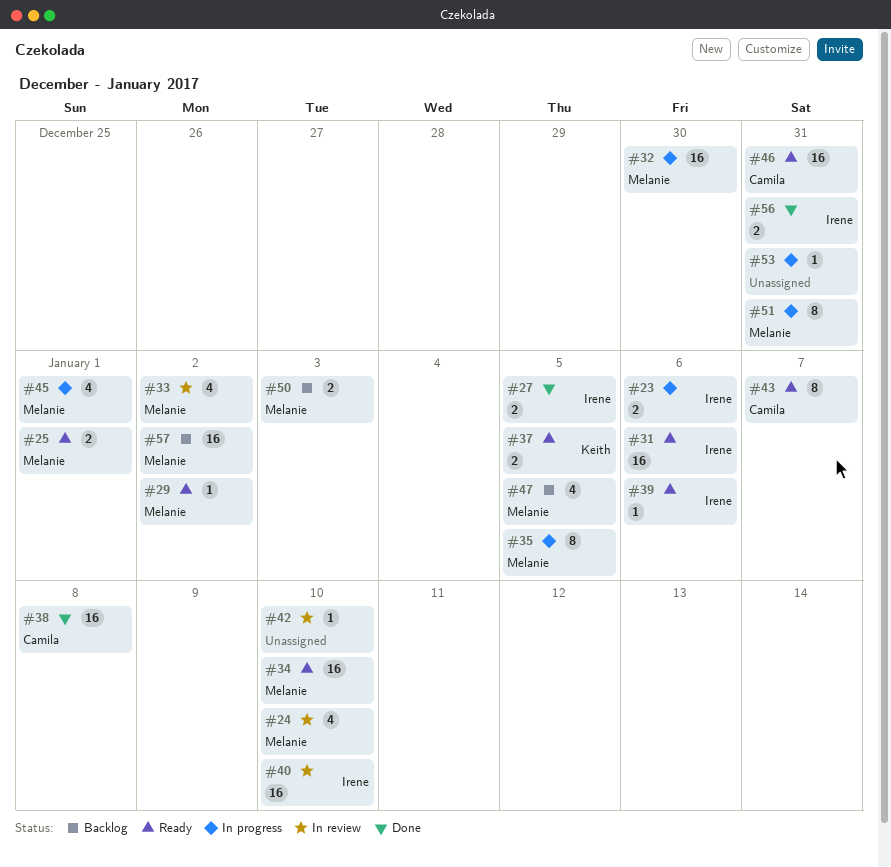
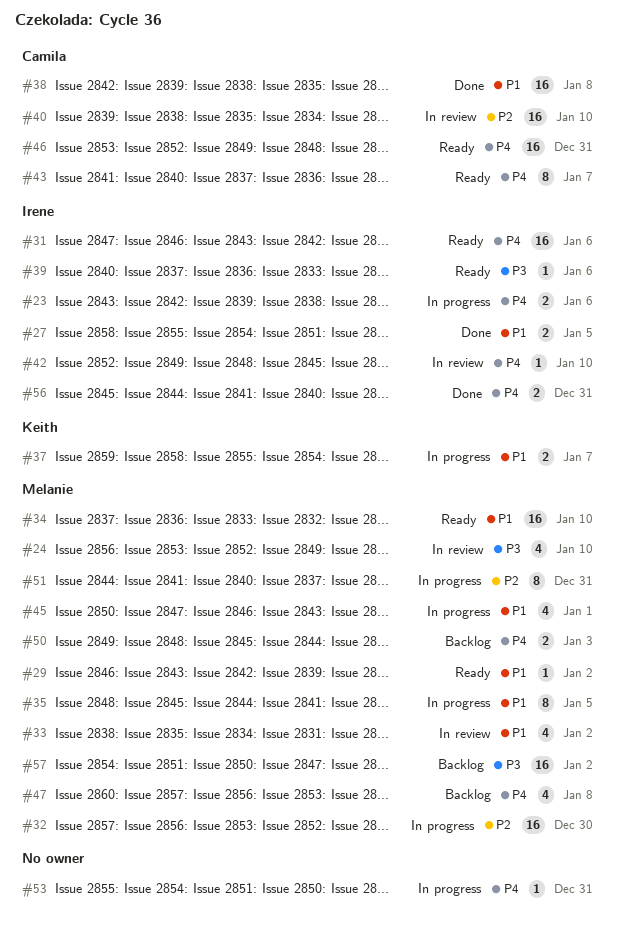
#25: present -> none
#37, status: Ready -> In progress
#37, due: Jan 5 -> Jan 7
#40, owner: Irene -> Camila
#42, owner: none -> Irene
#47, due: Jan 5 -> Jan 8

